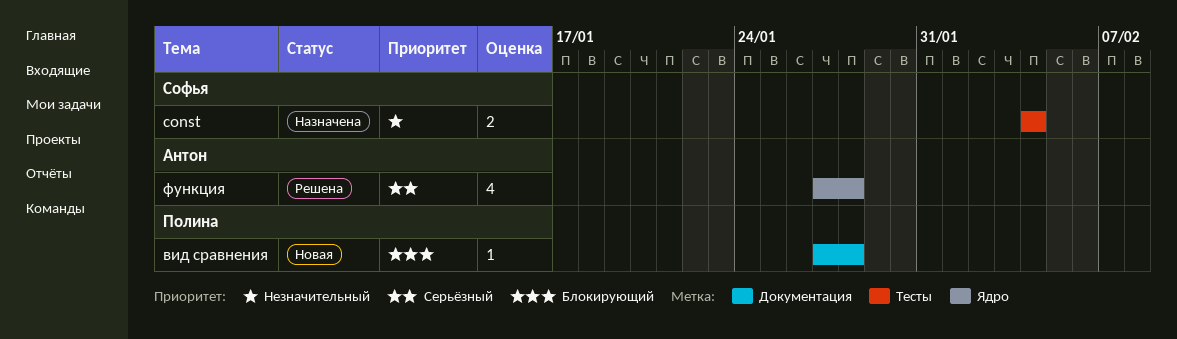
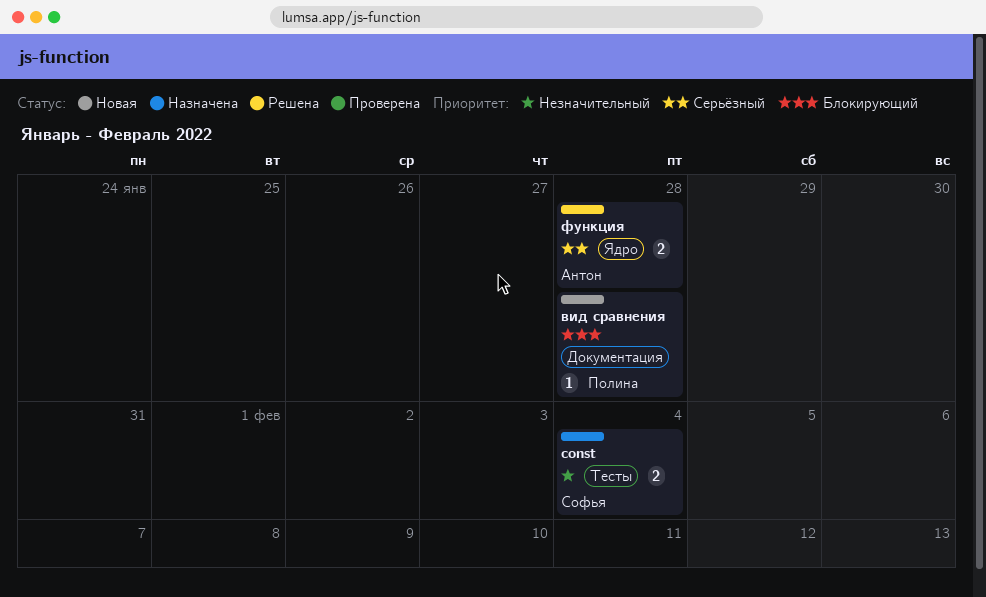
функция, estimate: 4 -> 2

